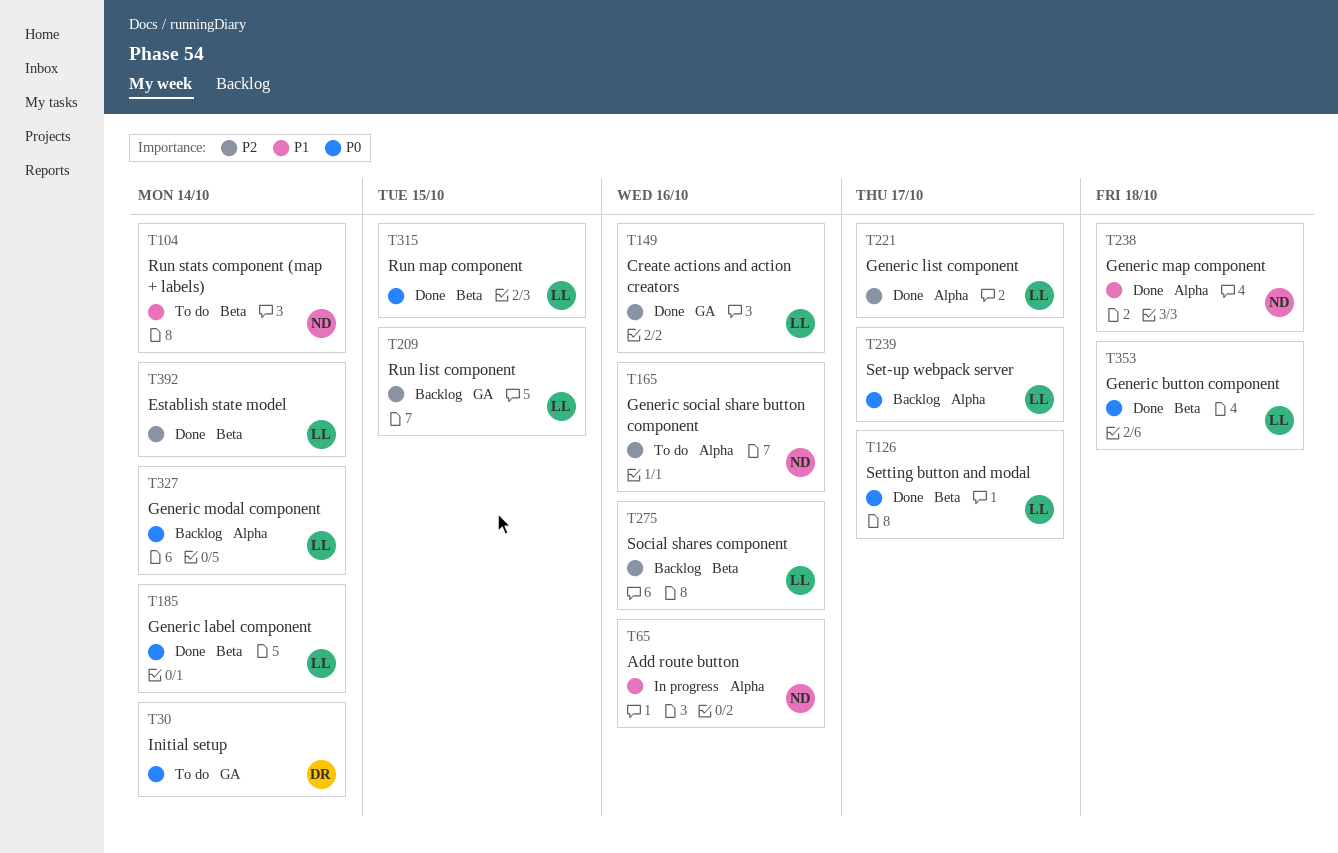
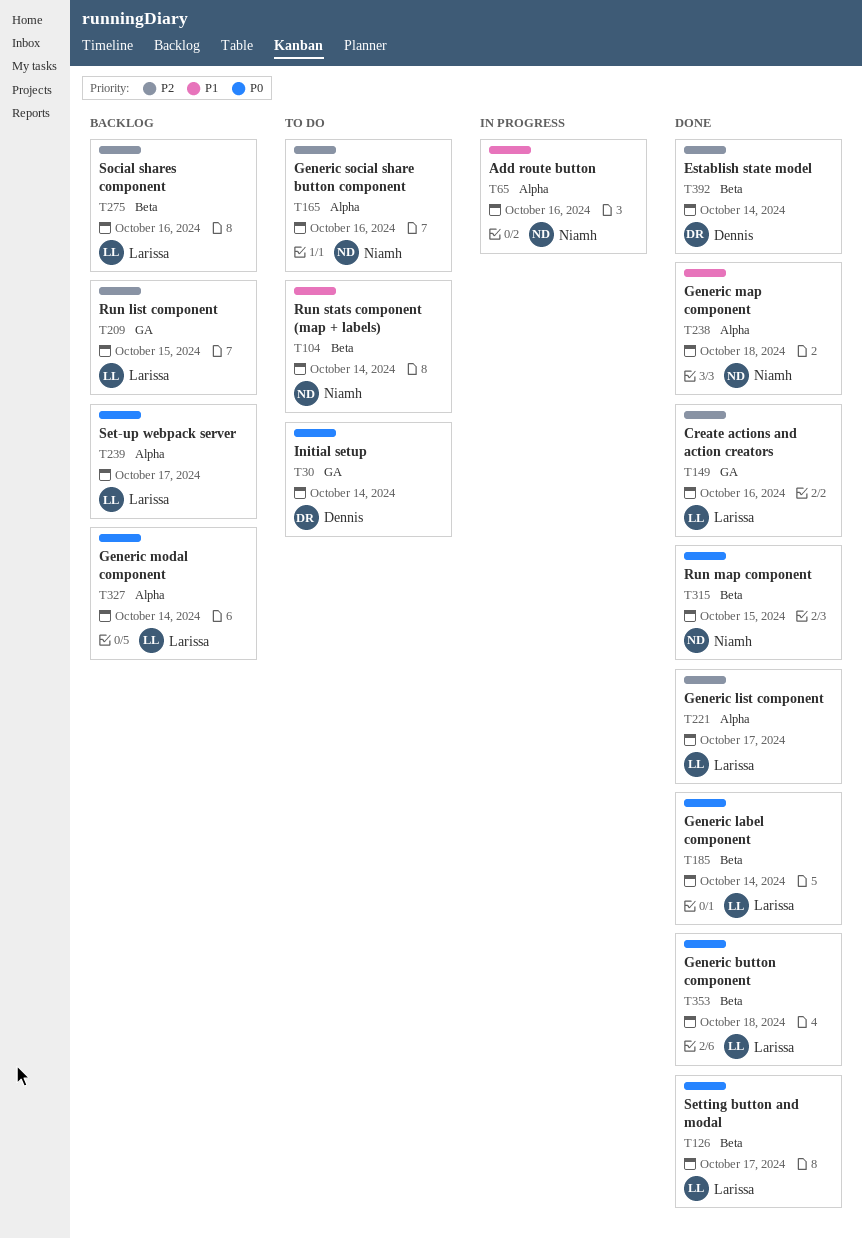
T315, owner: Larissa -> Niamh
T392, owner: Larissa -> Dennis

